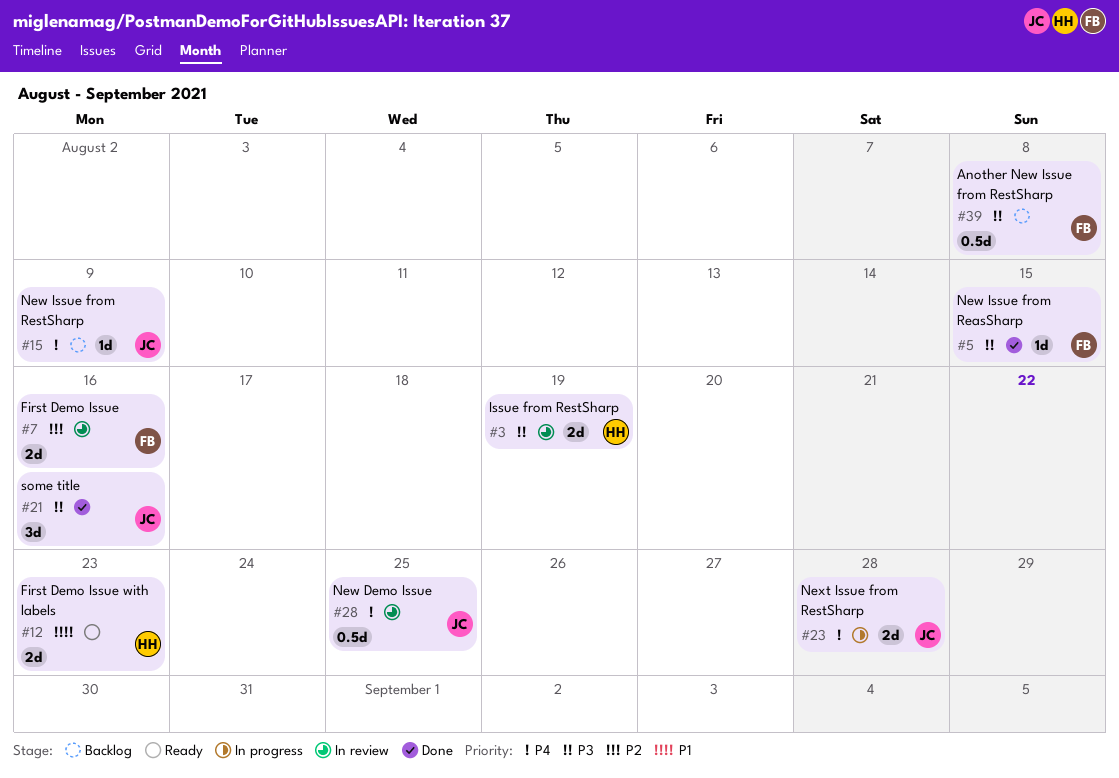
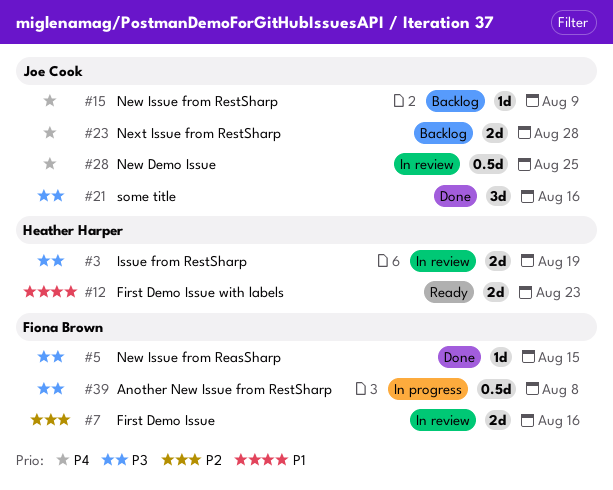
#23, status: In progress -> Backlog
#39, status: Backlog -> In progress

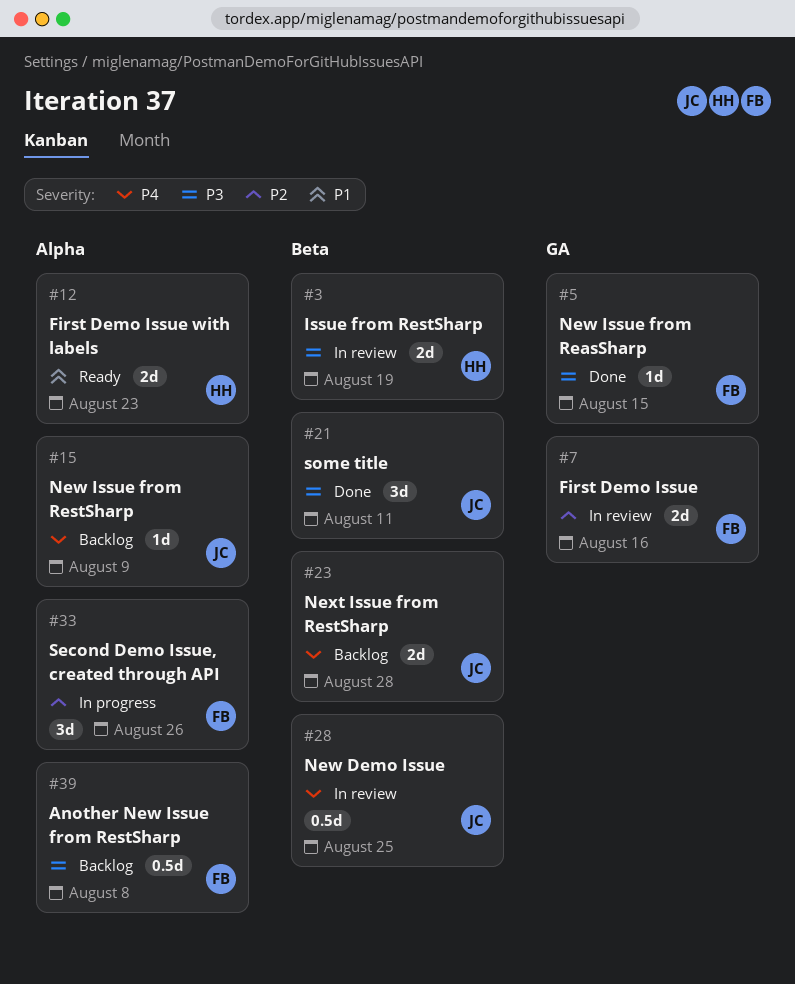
#21, due: Aug 16 -> Aug 11
#33: none -> present
#39, status: In progress -> Backlog

